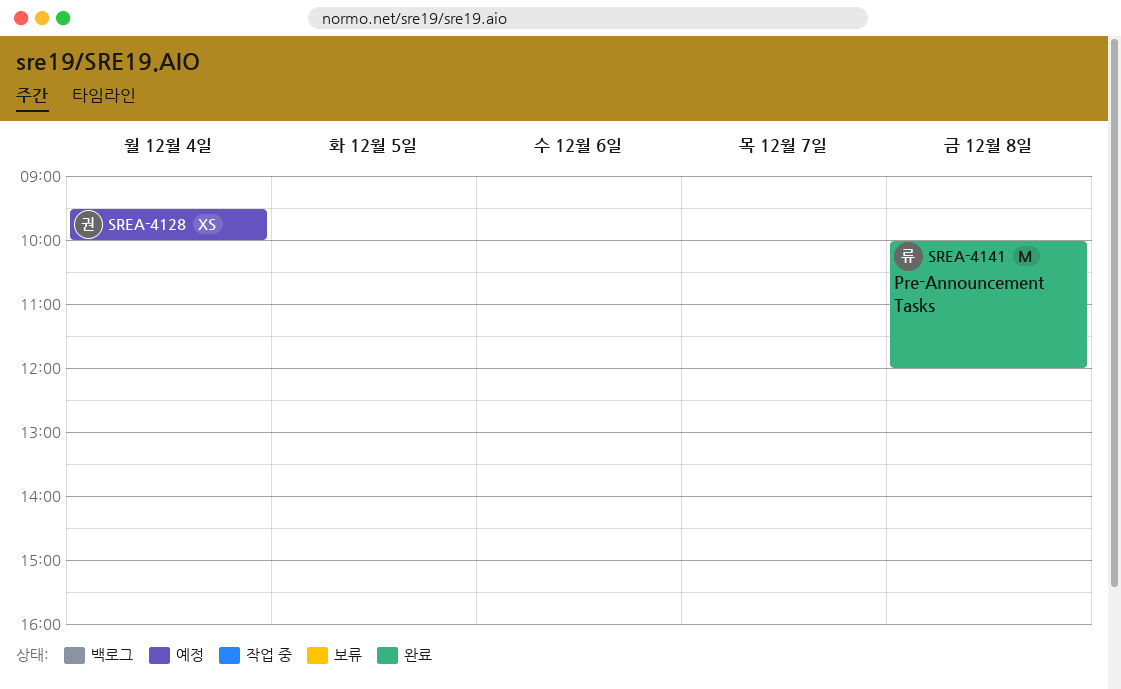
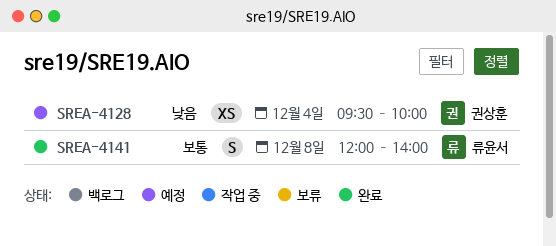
SREA-4141, estimate: M -> S
SREA-4141, begins: 10:00 -> 12:00
SREA-4141, ends: 12:00 -> 14:00

